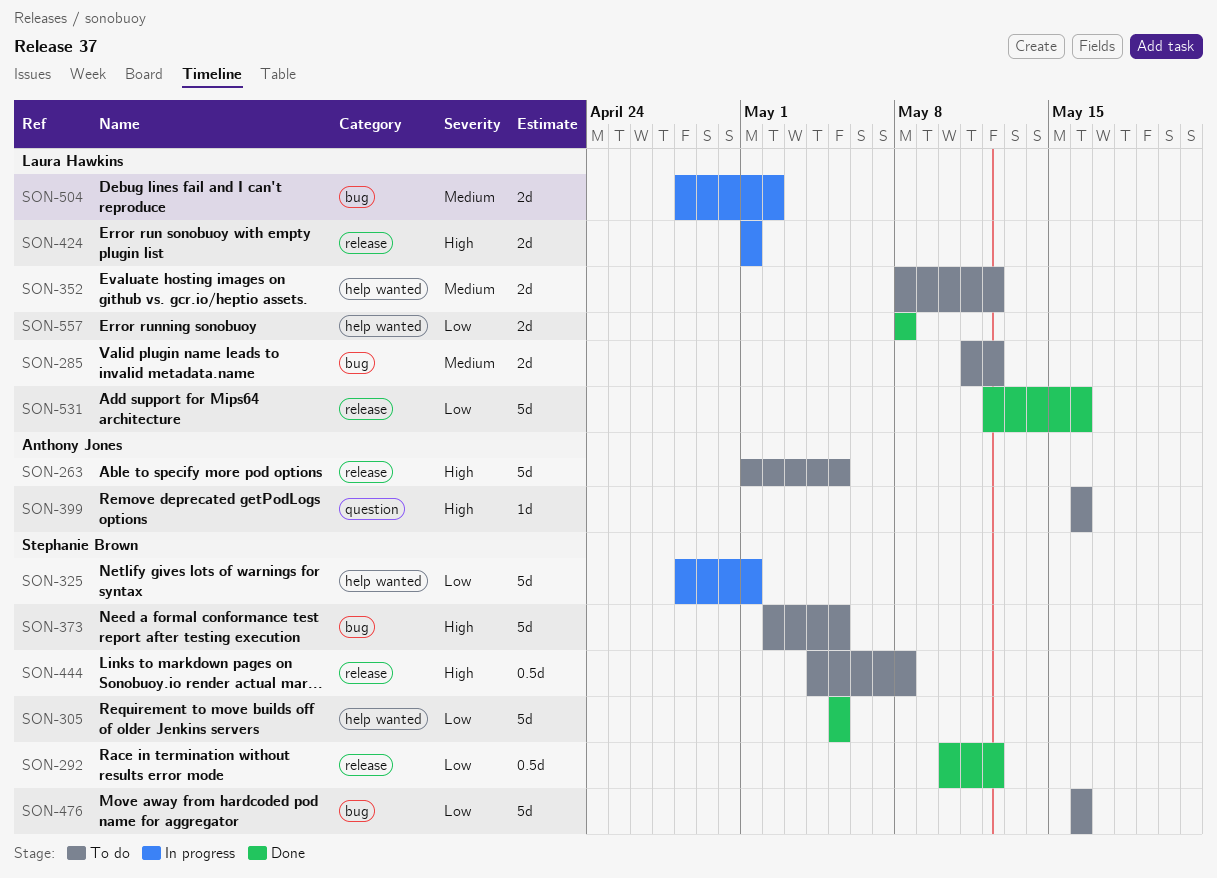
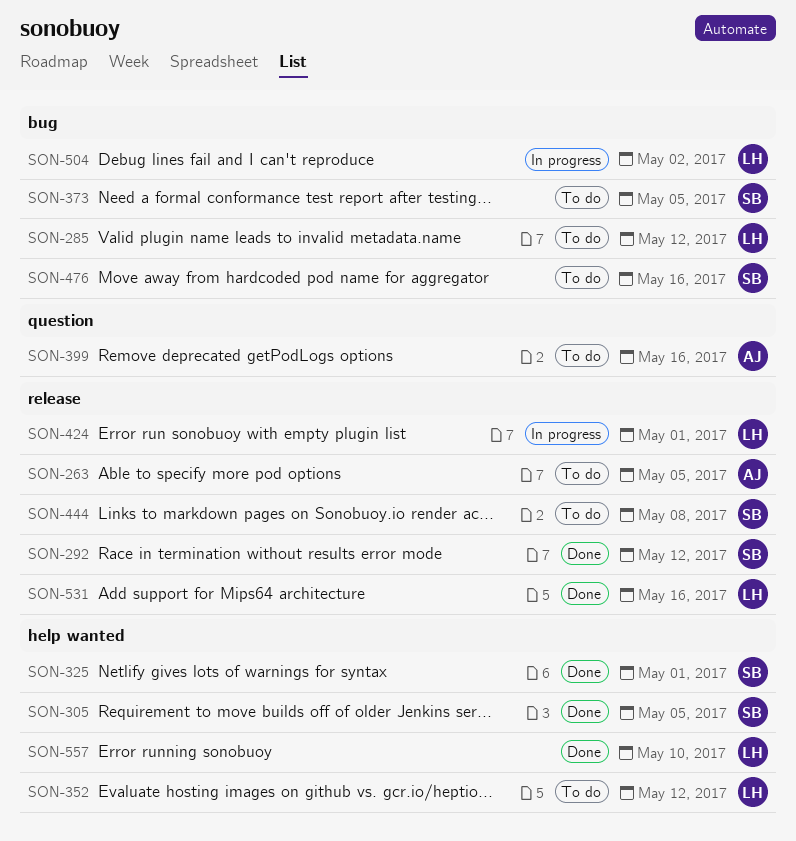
SON-325, status: In progress -> Done
SON-557, due: May 8 -> May 10

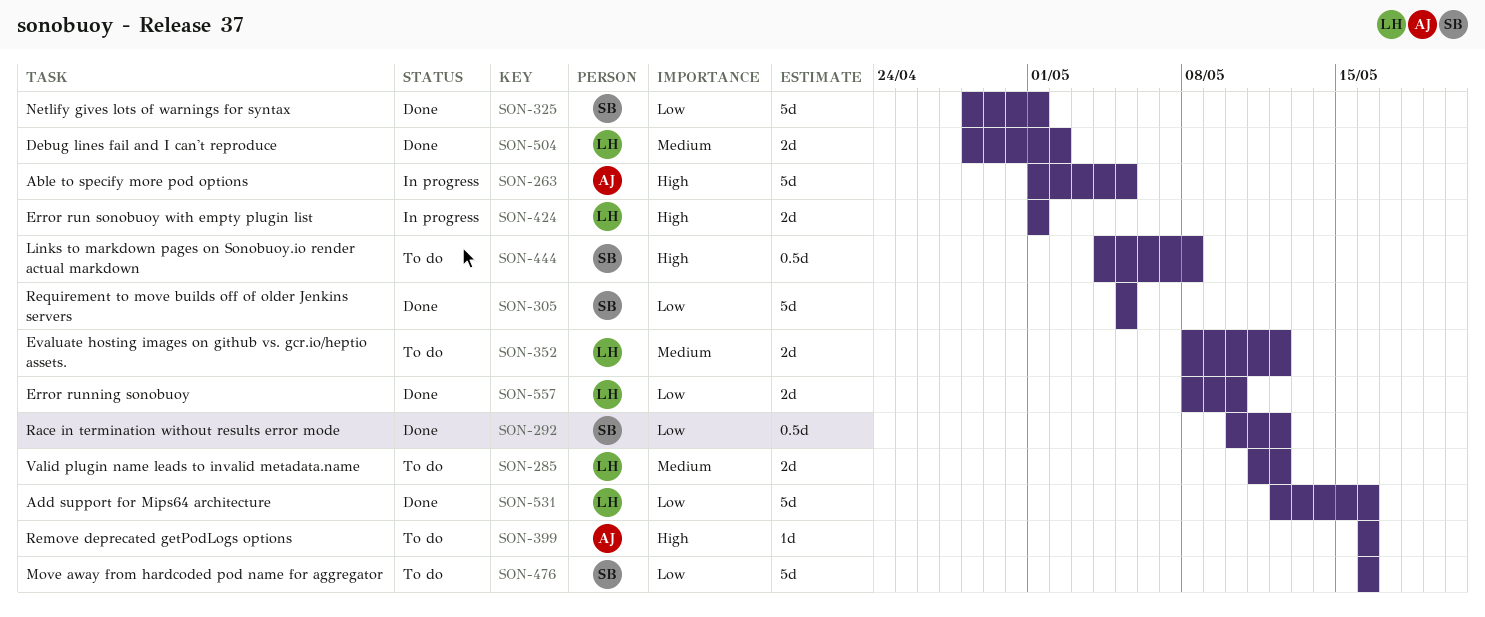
SON-263, status: To do -> In progress
SON-373: present -> none
SON-504, status: In progress -> Done

